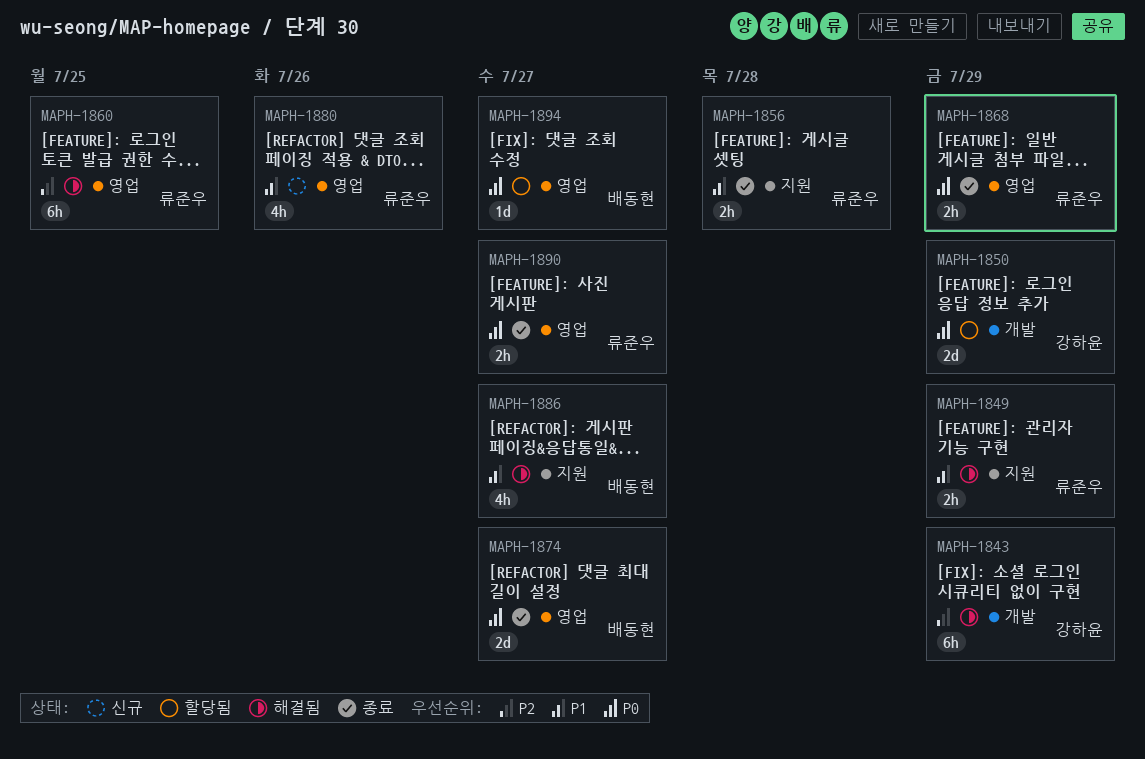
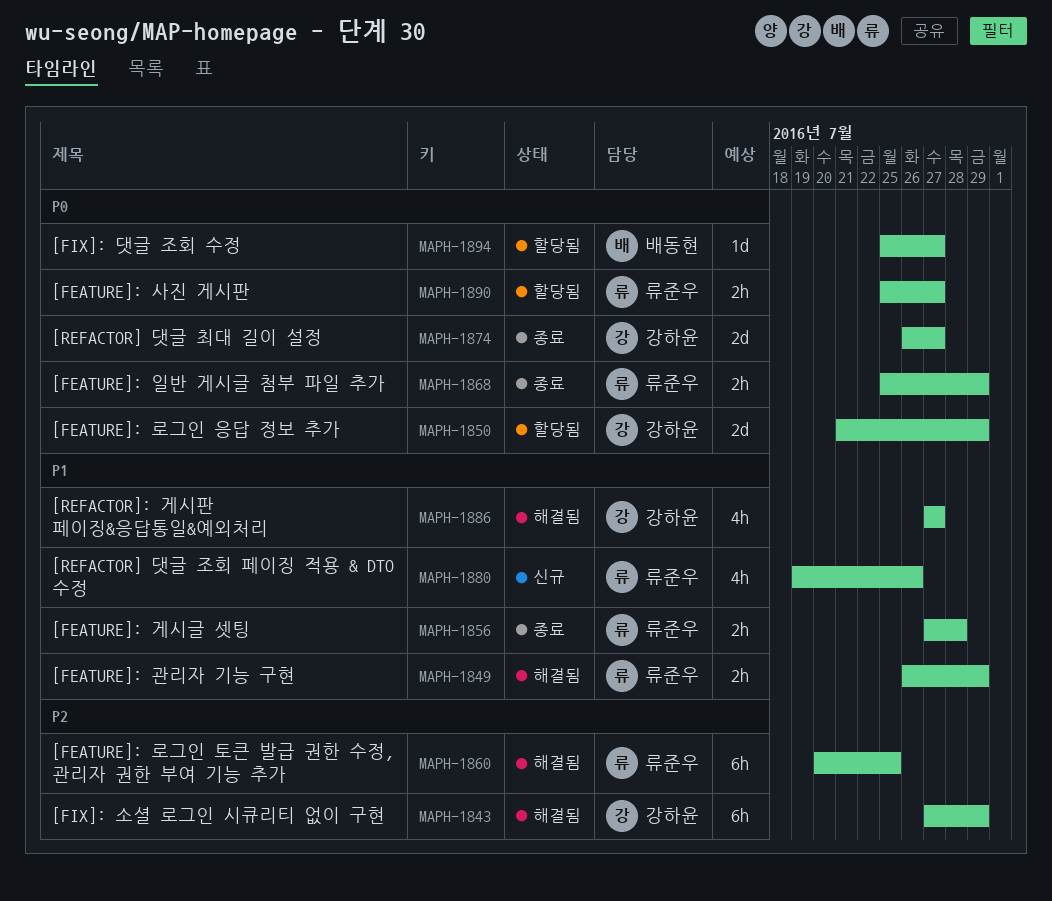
MAPH-1874, owner: 배동현 -> 강하윤
MAPH-1886, owner: 배동현 -> 강하윤
MAPH-1890, status: 종료 -> 할당됨

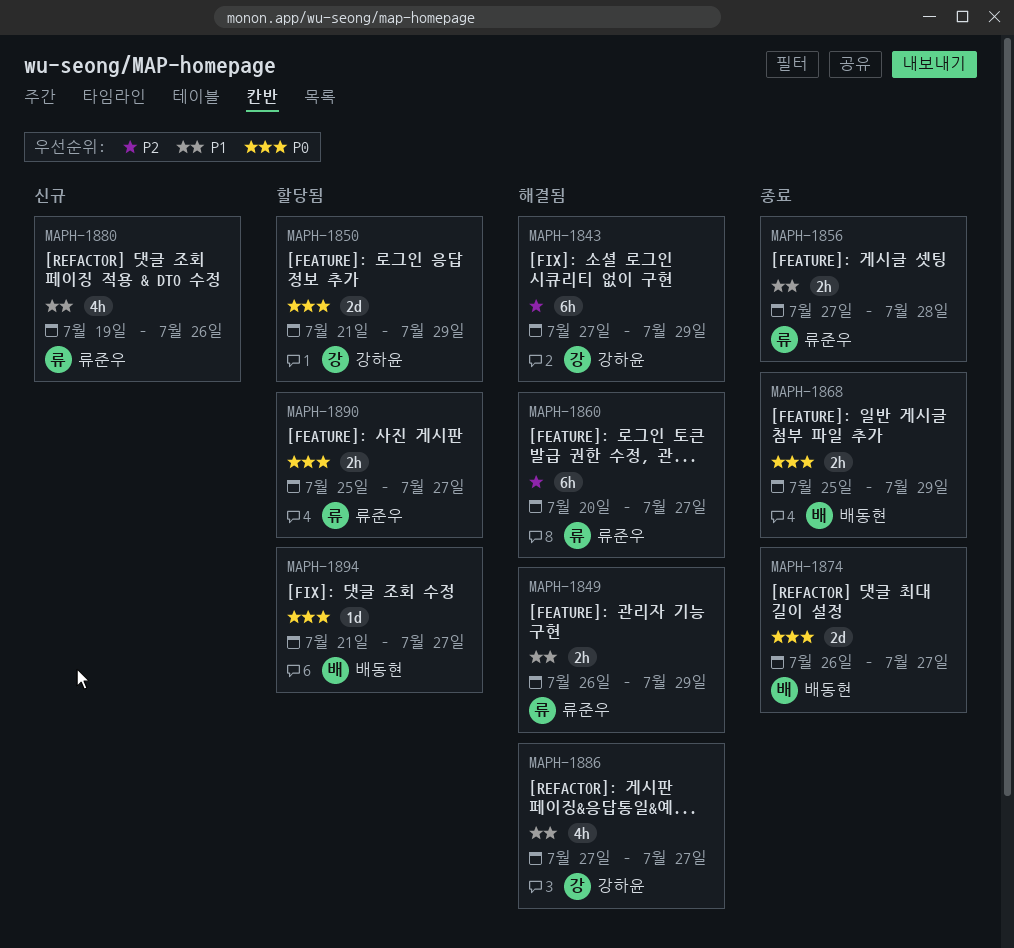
MAPH-1860, due: Jul 25 -> Jul 27
MAPH-1868, owner: 류준우 -> 배동현
MAPH-1874, owner: 강하윤 -> 배동현
MAPH-1894, start: Jul 25 -> Jul 21

